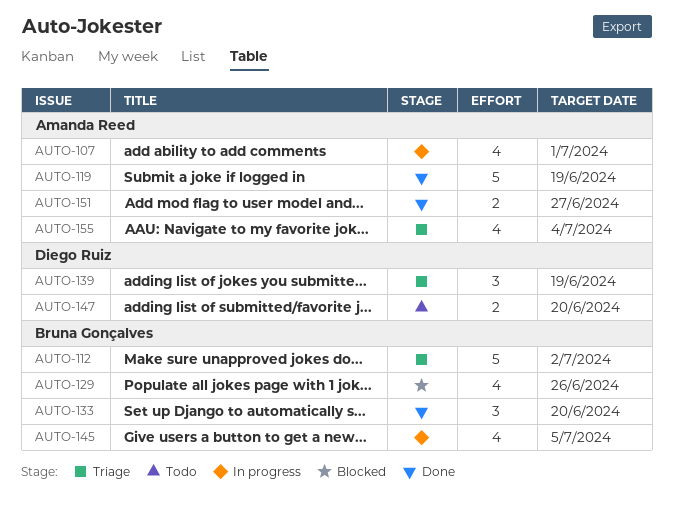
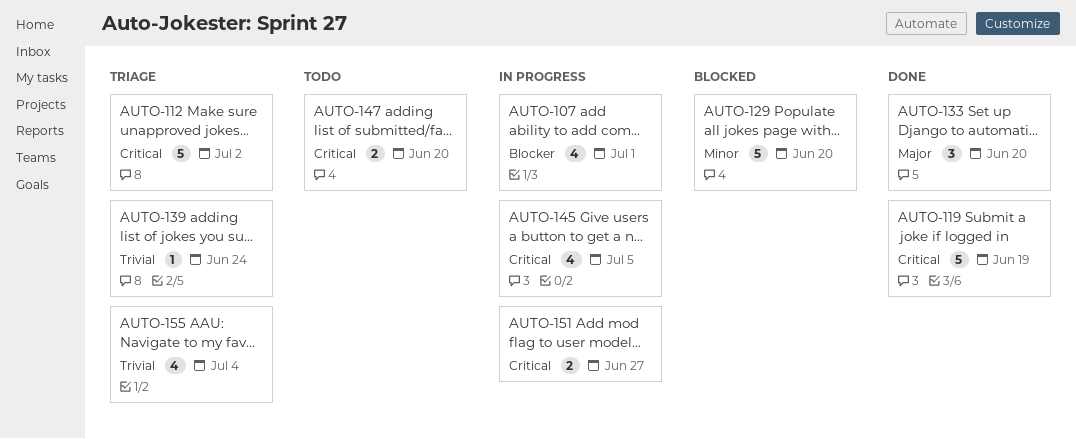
AUTO-129, estimate: 4 -> 5
AUTO-129, due: Jun 26 -> Jun 20
AUTO-139, estimate: 3 -> 1
AUTO-139, due: Jun 19 -> Jun 24
AUTO-151, status: Done -> In progress

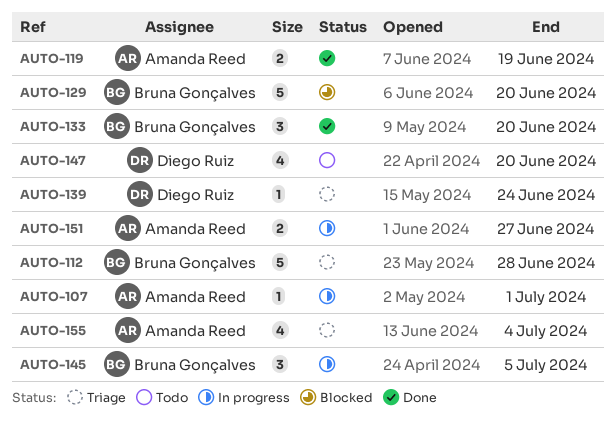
AUTO-107, estimate: 4 -> 1
AUTO-112, due: Jul 2 -> Jun 28
AUTO-119, estimate: 5 -> 2
AUTO-145, estimate: 4 -> 3
AUTO-147, estimate: 2 -> 4

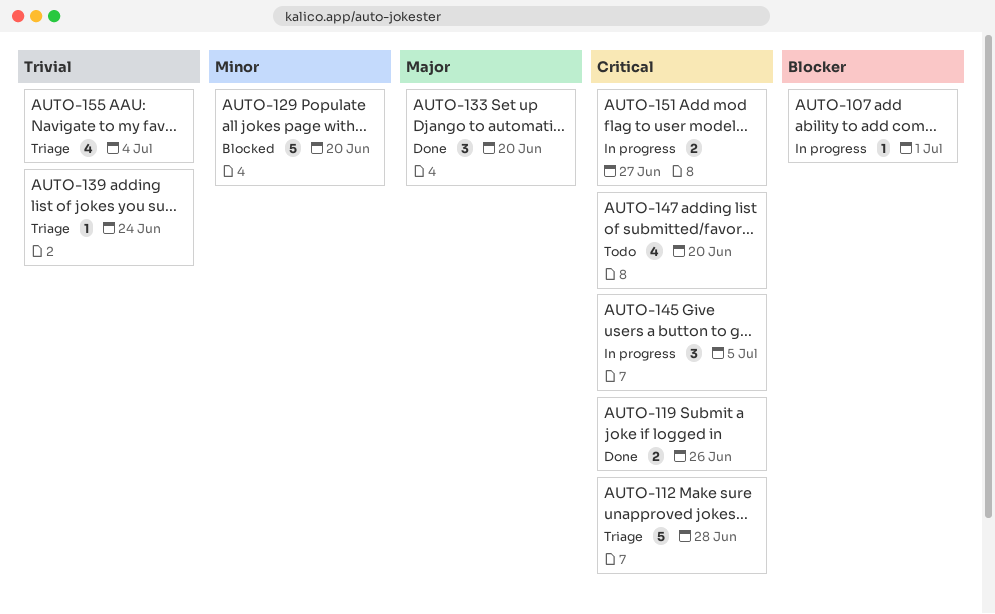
AUTO-119, due: Jun 19 -> Jun 26

